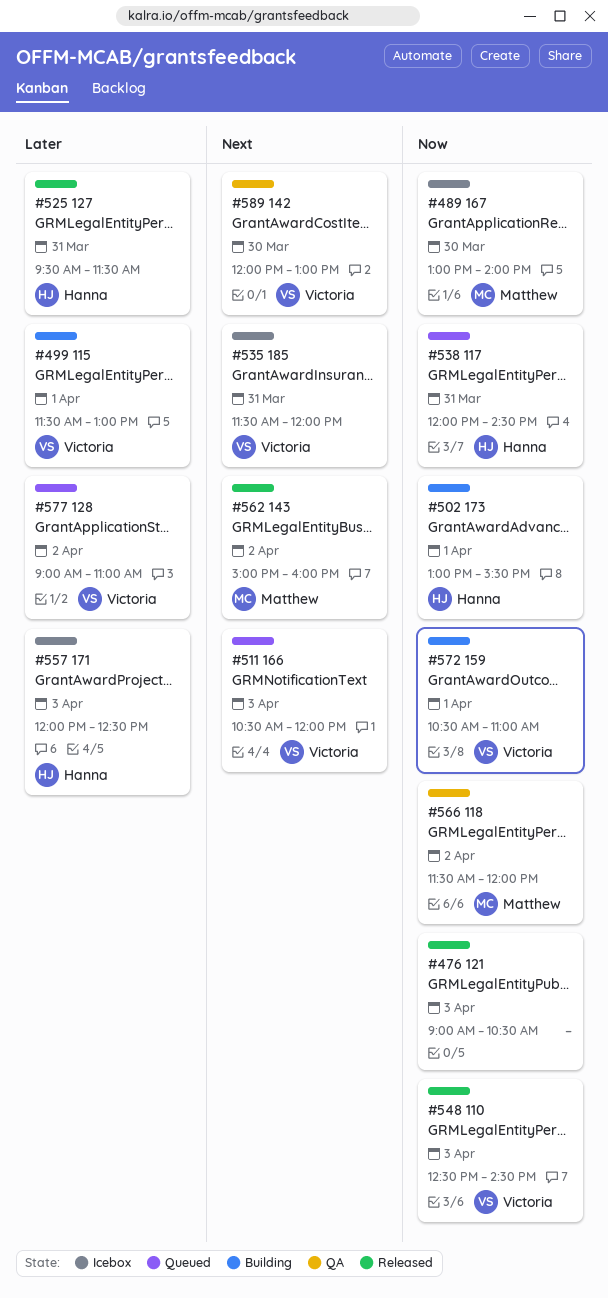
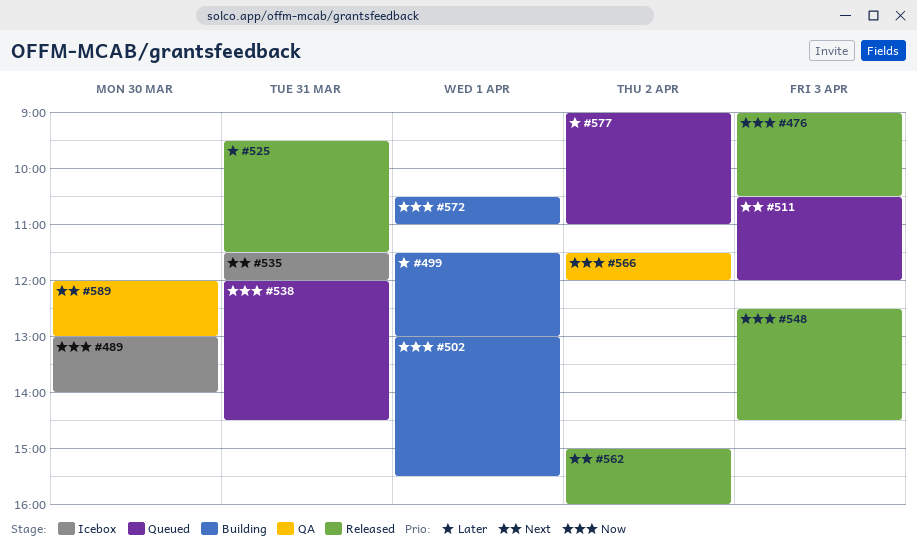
#557: present -> none

